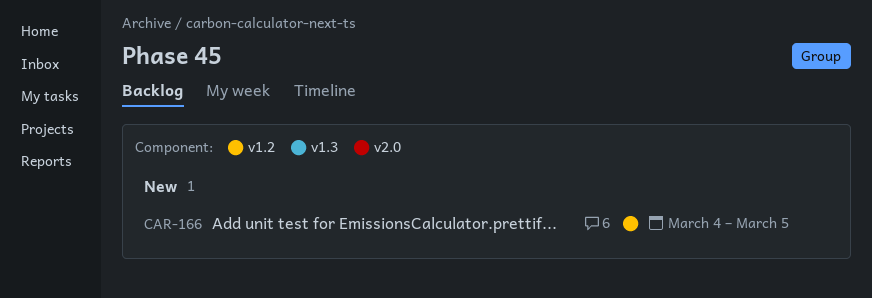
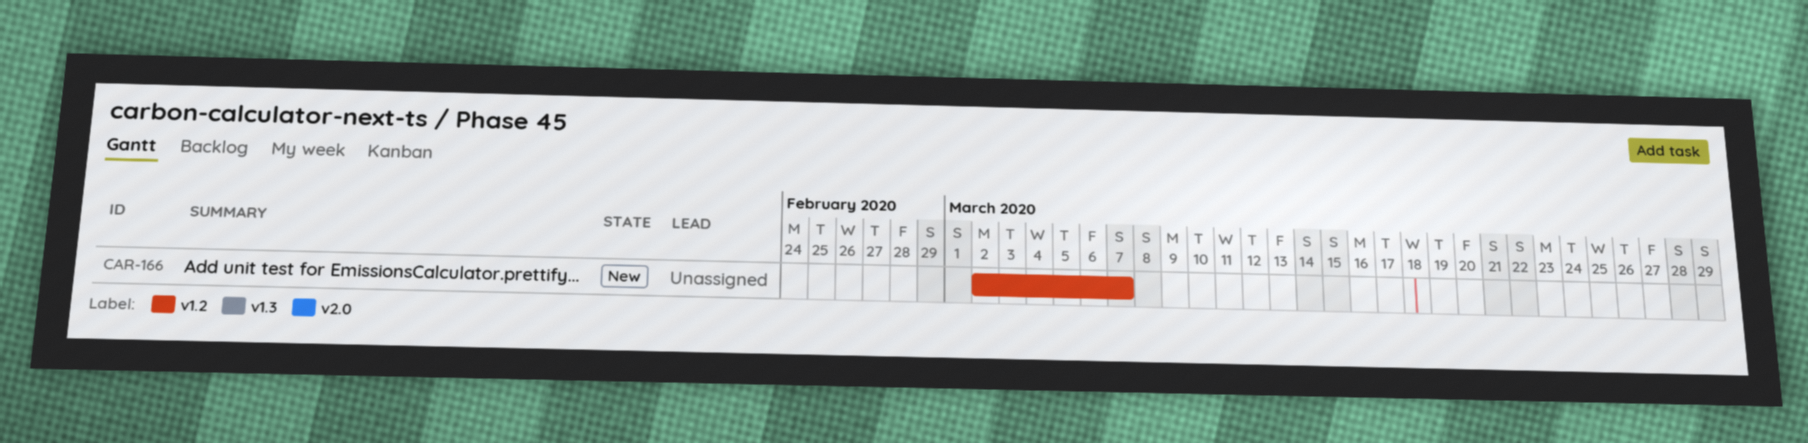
CAR-166, start: Mar 4 -> Mar 2
CAR-166, due: Mar 5 -> Mar 7

